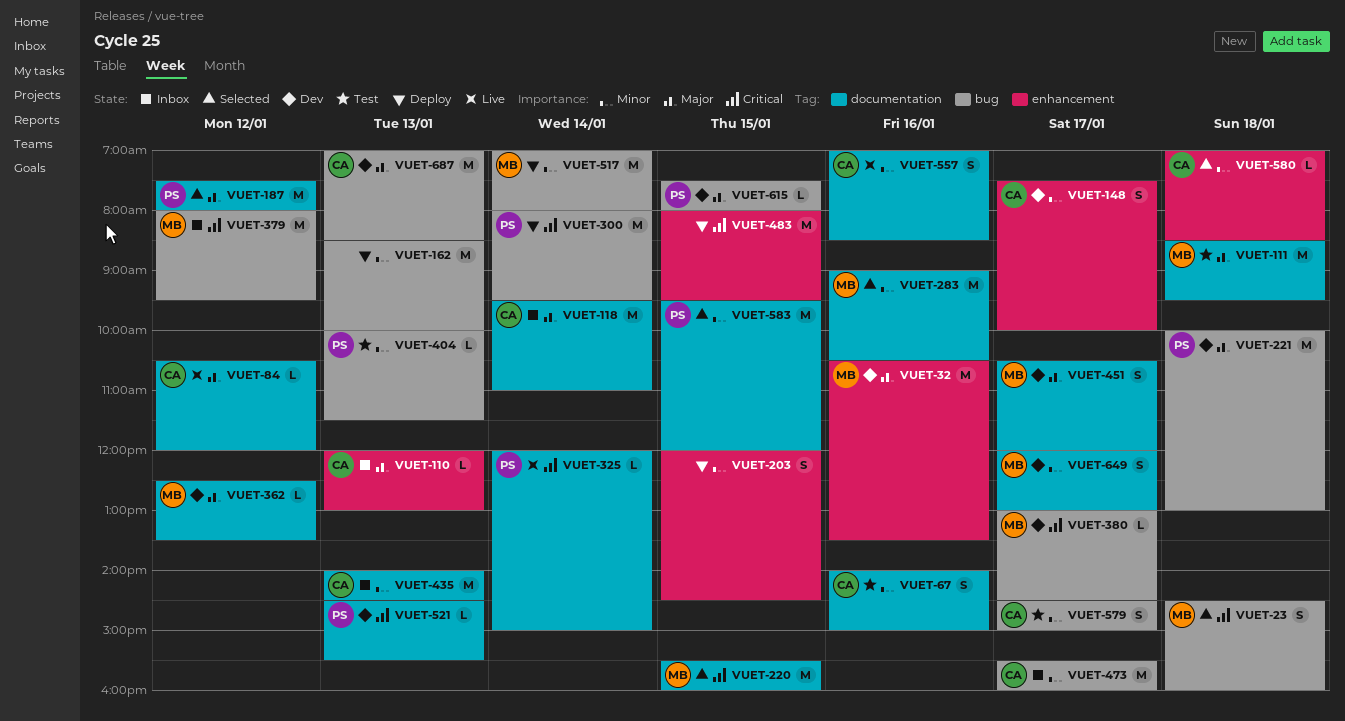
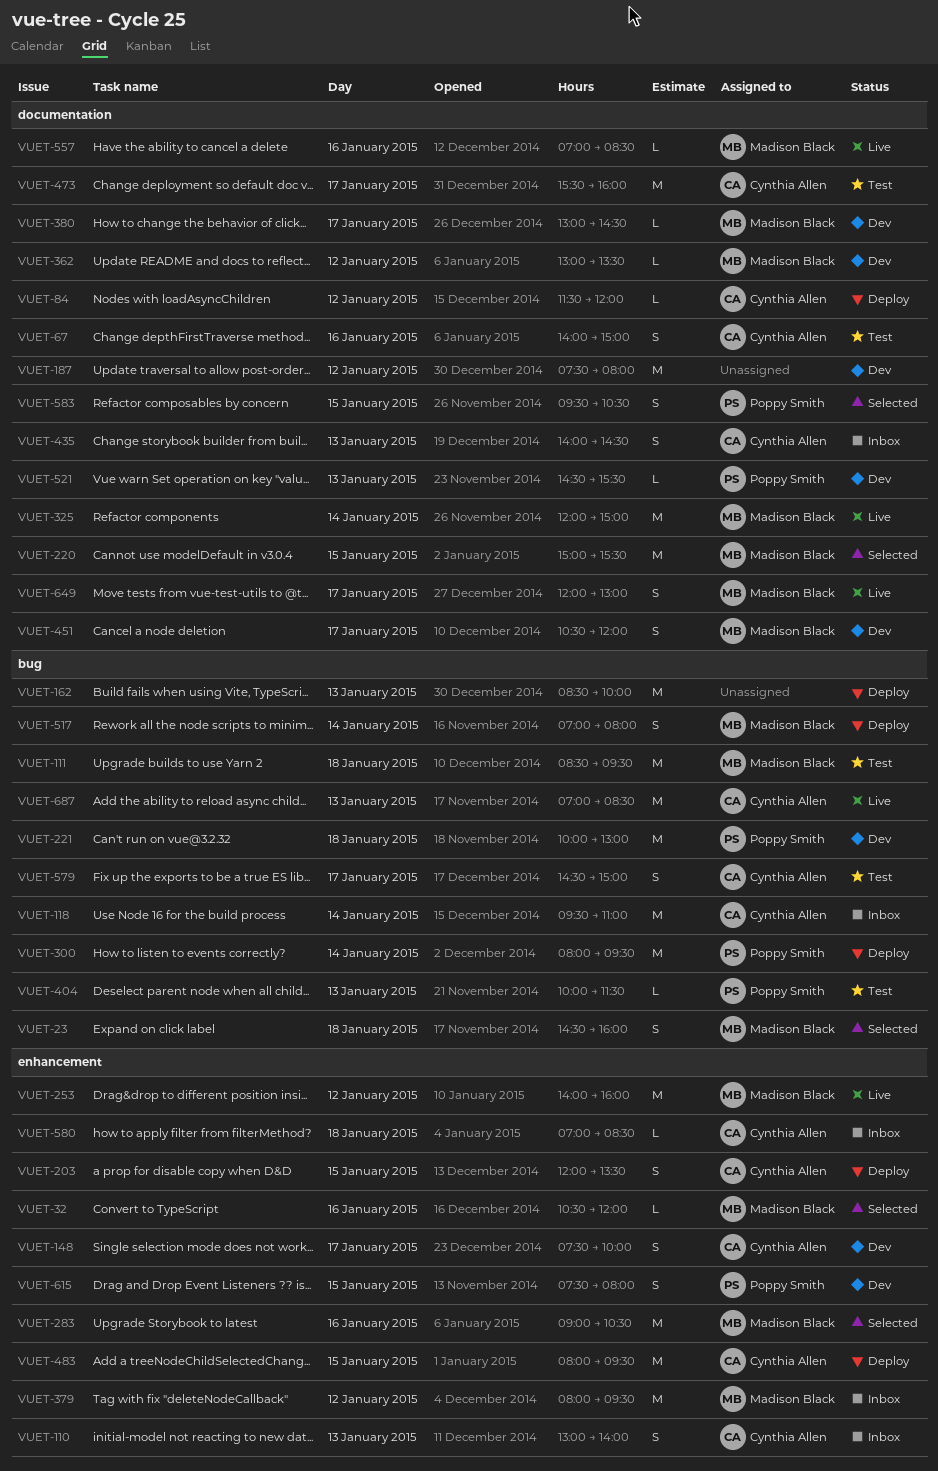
VUET-32, status: Dev -> Selected
VUET-32, estimate: M -> L
VUET-32, ends: 13:30 -> 12:00
VUET-84, status: Live -> Deploy
VUET-84, begins: 10:30 -> 11:30
VUET-110, estimate: L -> S
VUET-110, begins: 12:00 -> 13:00
VUET-110, ends: 13:00 -> 14:00
VUET-111, label: documentation -> bug
VUET-118, label: documentation -> bug
VUET-187, status: Selected -> Dev
VUET-187, owner: Poppy Smith -> none
VUET-203, owner: none -> Cynthia Allen
VUET-203, ends: 14:30 -> 13:30
VUET-220, begins: 15:30 -> 15:00
VUET-220, ends: 16:00 -> 15:30
VUET-253: none -> present
VUET-283, label: documentation -> enhancement
VUET-325, owner: Poppy Smith -> Madison Black
VUET-325, estimate: L -> M
VUET-362, begins: 12:30 -> 13:00
VUET-379, label: bug -> enhancement
VUET-380, label: bug -> documentation
VUET-435, estimate: M -> S
VUET-473, status: Inbox -> Test
VUET-473, label: bug -> documentation
VUET-483, owner: none -> Cynthia Allen
VUET-517, estimate: M -> S
VUET-557, owner: Cynthia Allen -> Madison Black
VUET-557, estimate: S -> L
VUET-580, status: Selected -> Inbox
VUET-583, estimate: M -> S
VUET-583, ends: 12:00 -> 10:30
VUET-615, label: bug -> enhancement
VUET-615, estimate: L -> S
VUET-649, status: Dev -> Live
VUET-687, status: Dev -> Live

